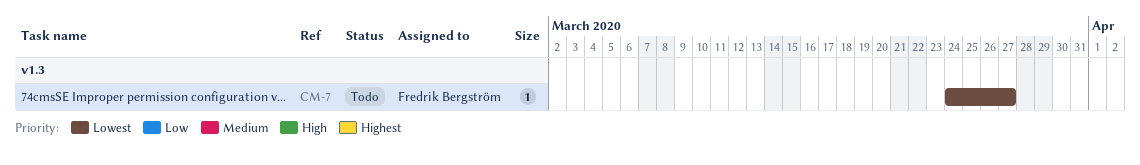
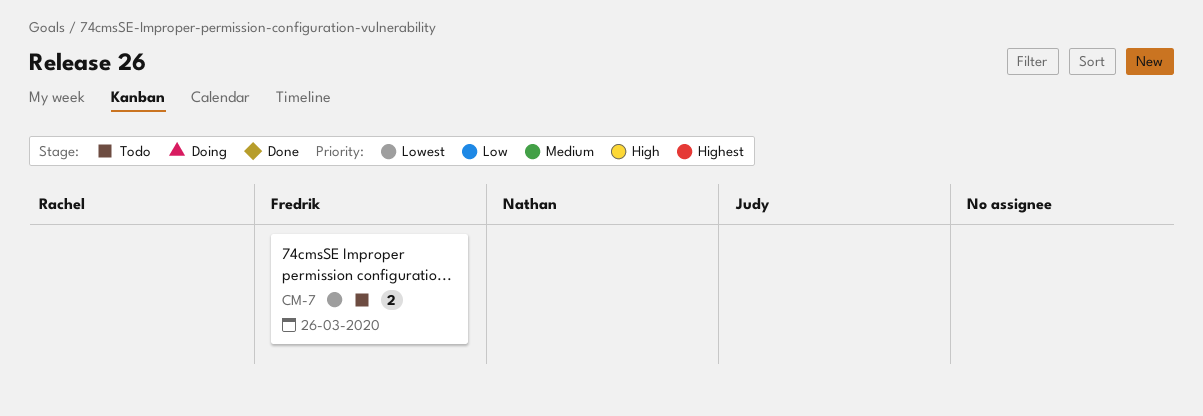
CM-7, estimate: 1 -> 2
CM-7, due: Mar 27 -> Mar 26

